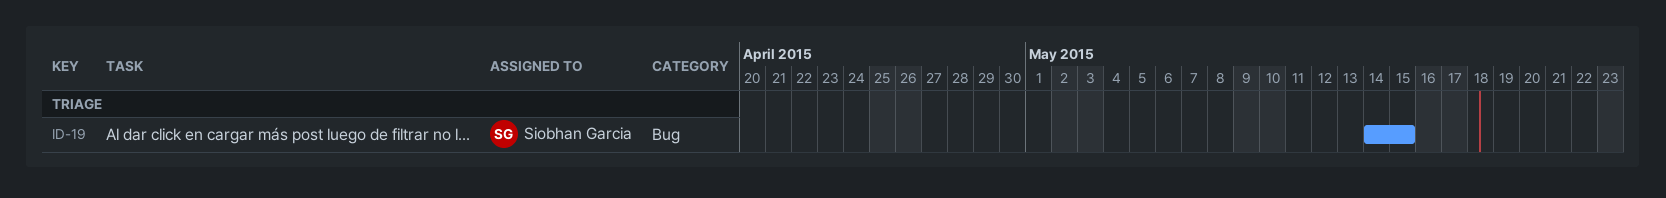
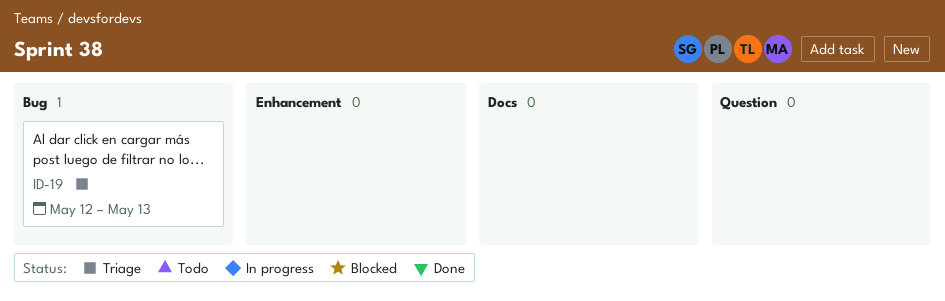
ID-19, start: May 14 -> May 12
ID-19, due: May 15 -> May 13

